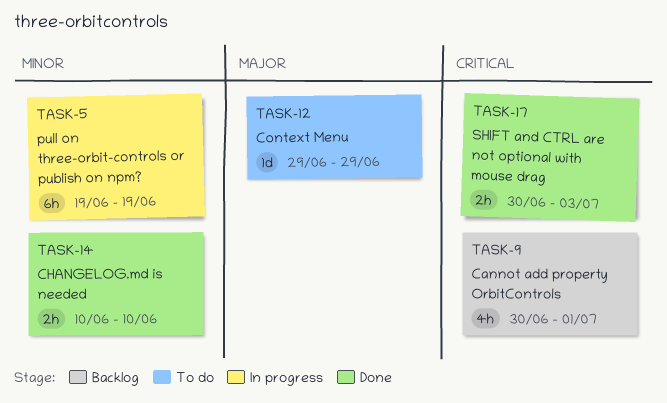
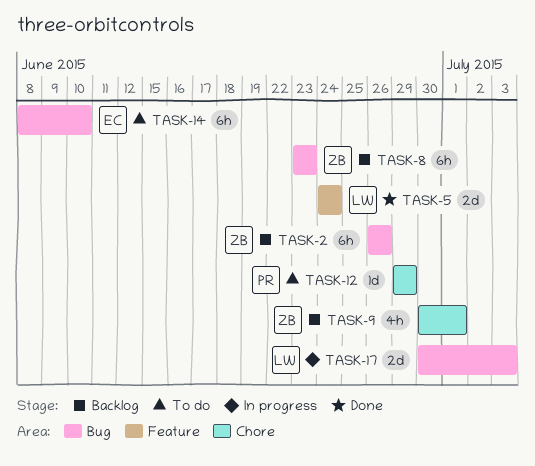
TASK-2: none -> present
TASK-5, status: In progress -> Done
TASK-5, estimate: 6h -> 2d
TASK-5, start: Jun 19 -> Jun 24
TASK-5, due: Jun 19 -> Jun 24
TASK-8: none -> present
TASK-14, status: Done -> To do
TASK-14, estimate: 2h -> 6h
TASK-14, start: Jun 10 -> Jun 8
TASK-17, status: Done -> In progress
TASK-17, estimate: 2h -> 2d

